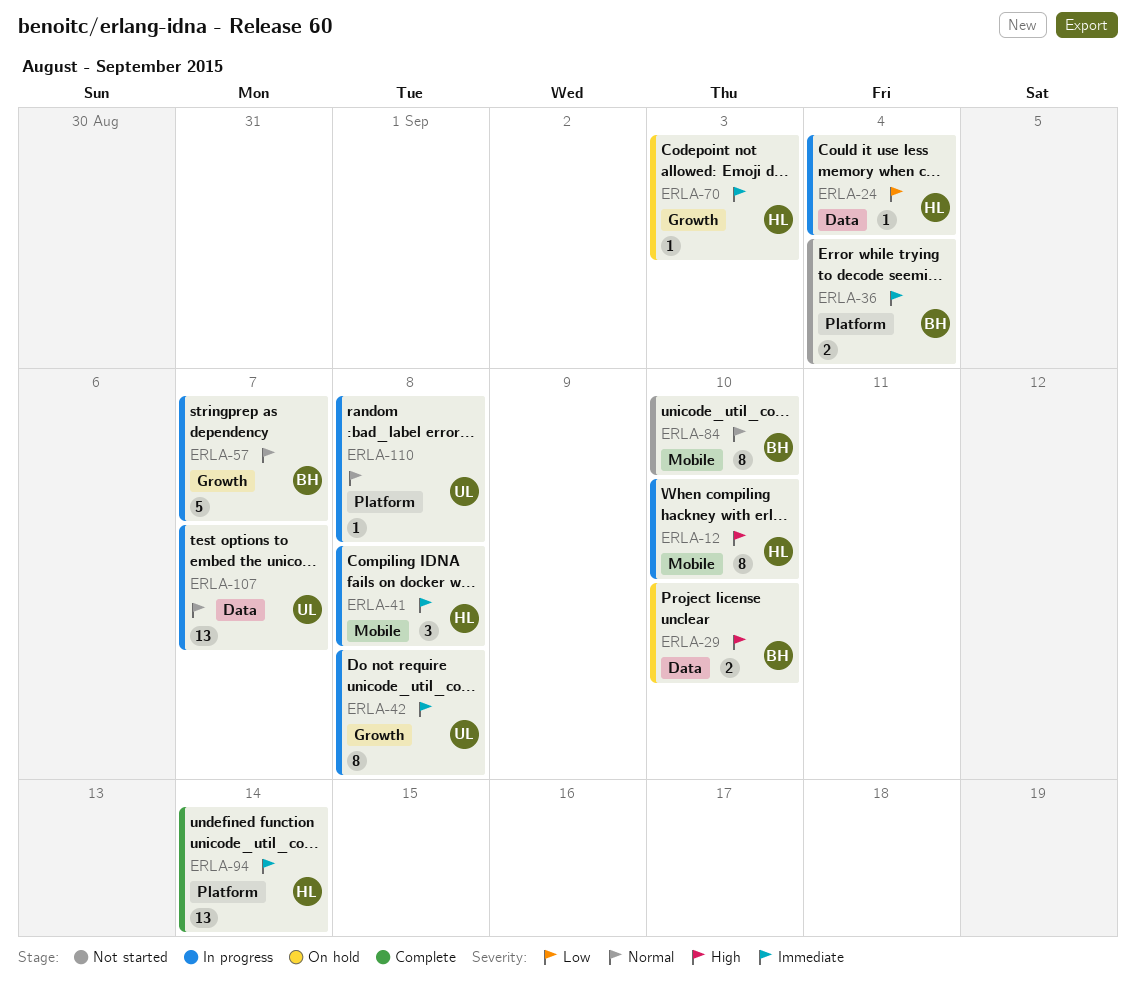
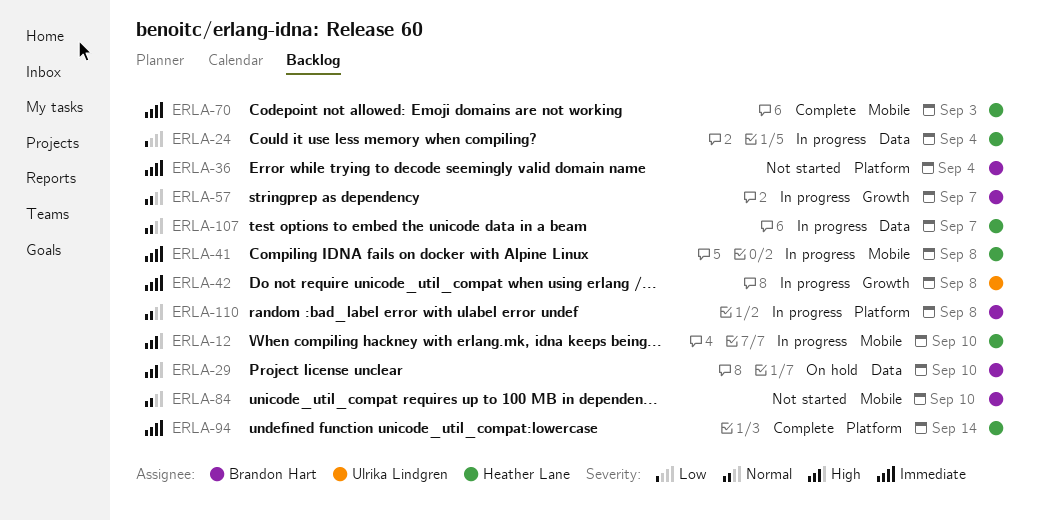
ERLA-70, status: On hold -> Complete
ERLA-70, label: Growth -> Mobile
ERLA-107, owner: Ulrika Lindgren -> Heather Lane
ERLA-110, owner: Ulrika Lindgren -> Brandon Hart

